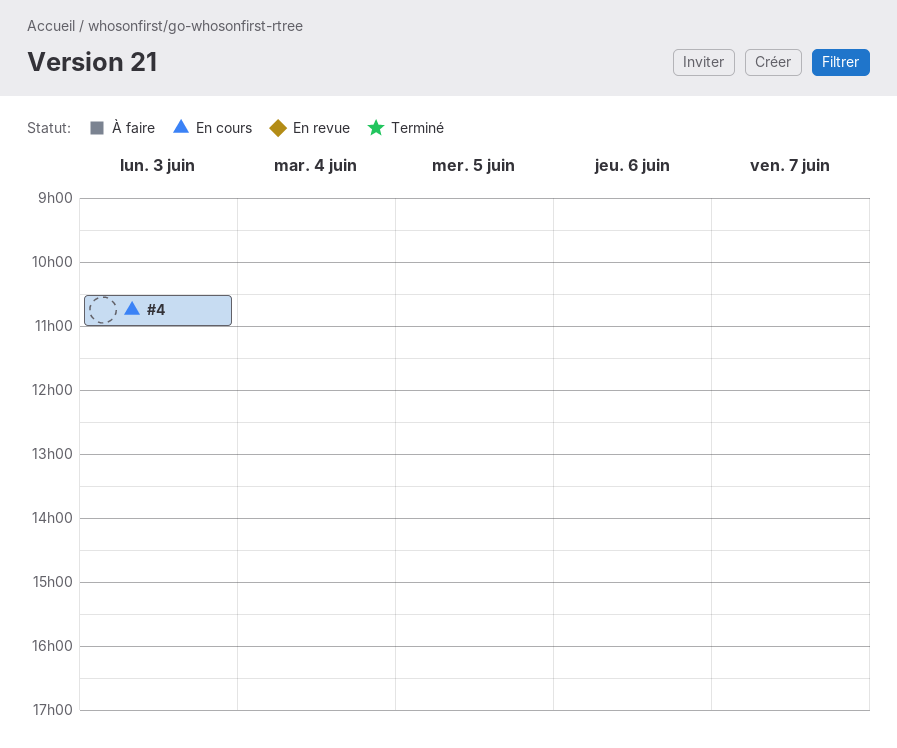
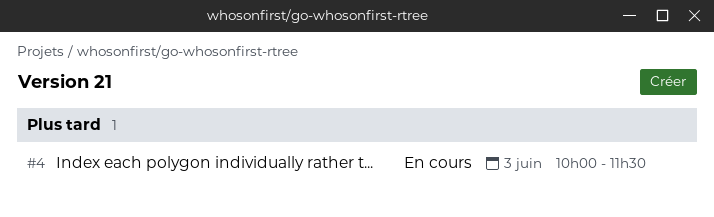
#4, begins: 10:30 -> 10:00
#4, ends: 11:00 -> 11:30

